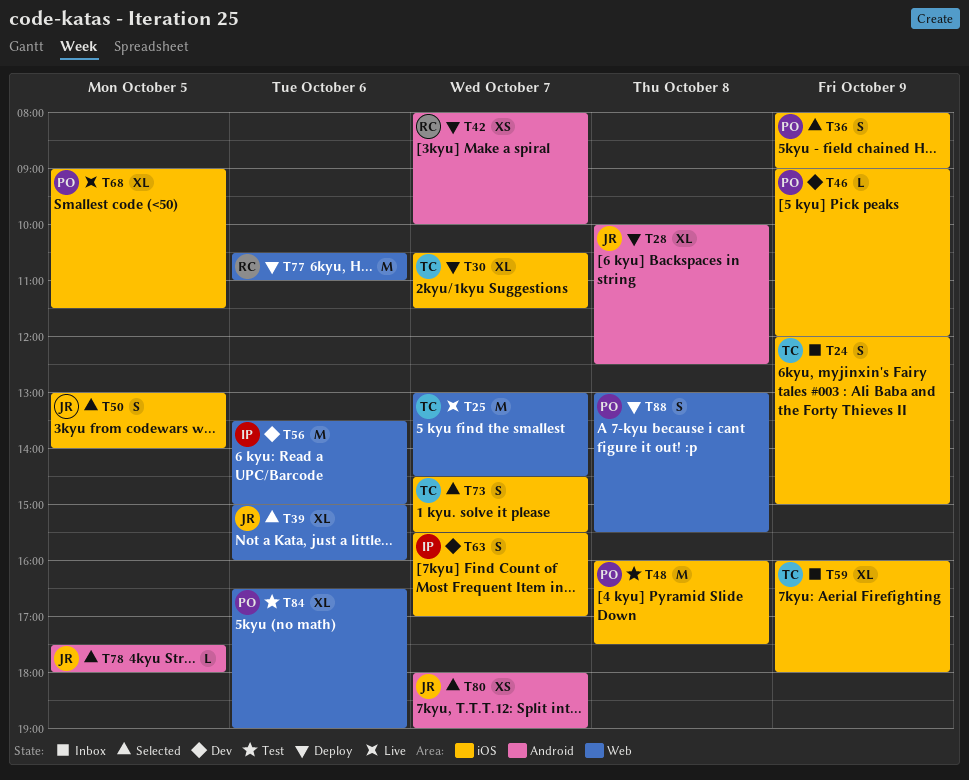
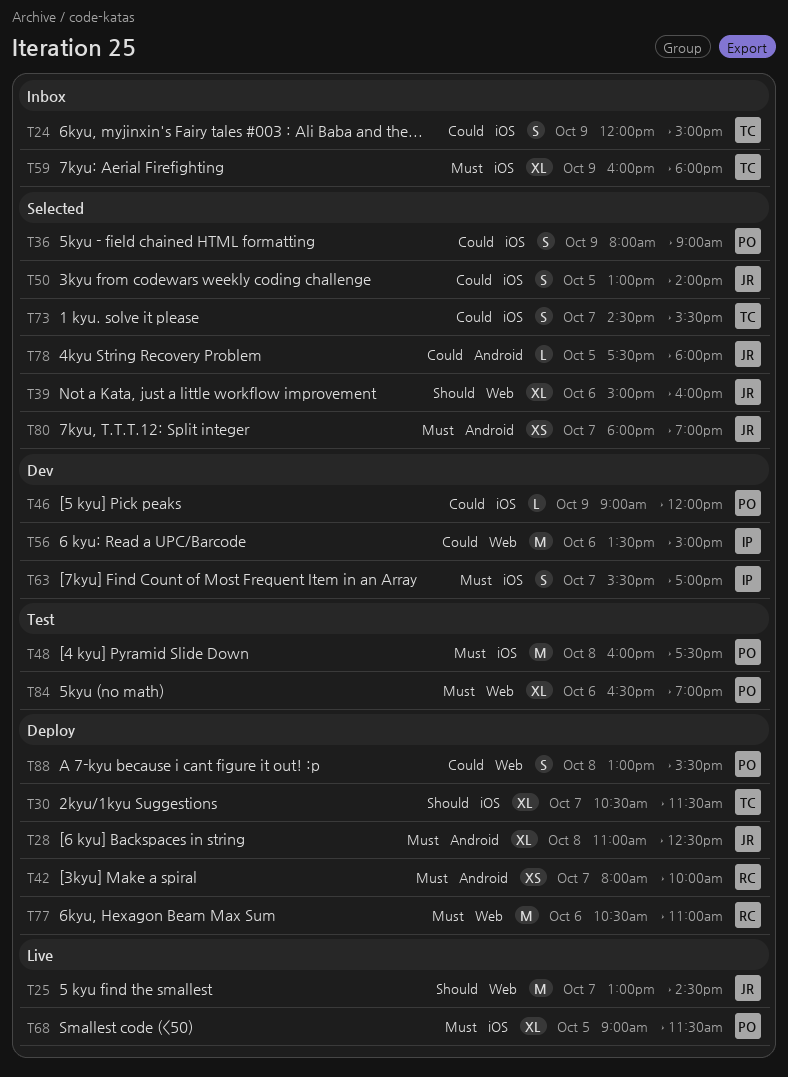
T25, owner: TC -> JR
T28, begins: 10:00 -> 11:00

